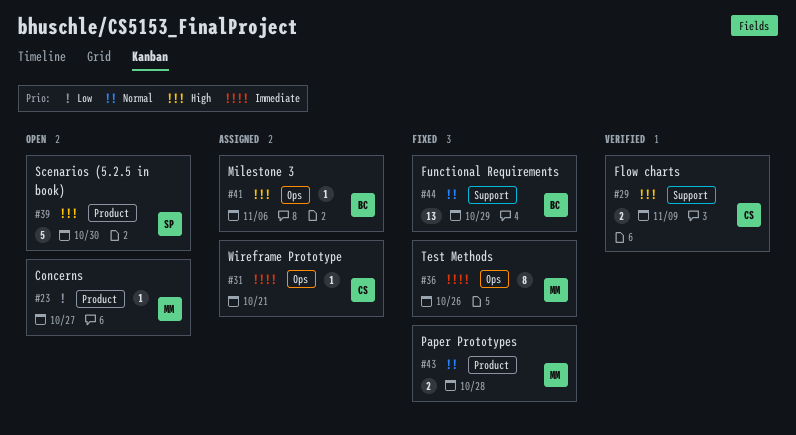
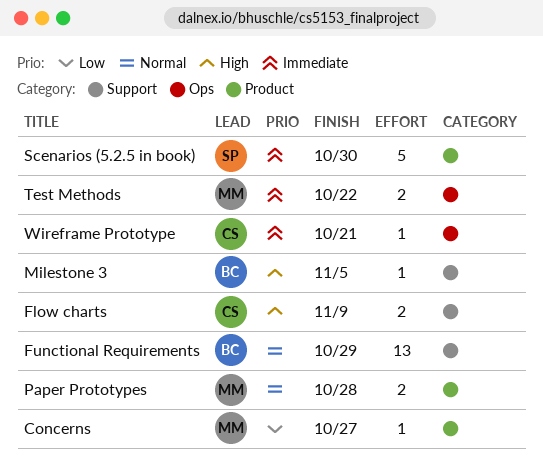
Milestone 3, label: Ops -> Support
Milestone 3, due: Nov 6 -> Nov 5
Scenarios (5.2.5 in book), priority: High -> Immediate
Test Methods, estimate: 8 -> 2
Test Methods, due: Oct 26 -> Oct 22

